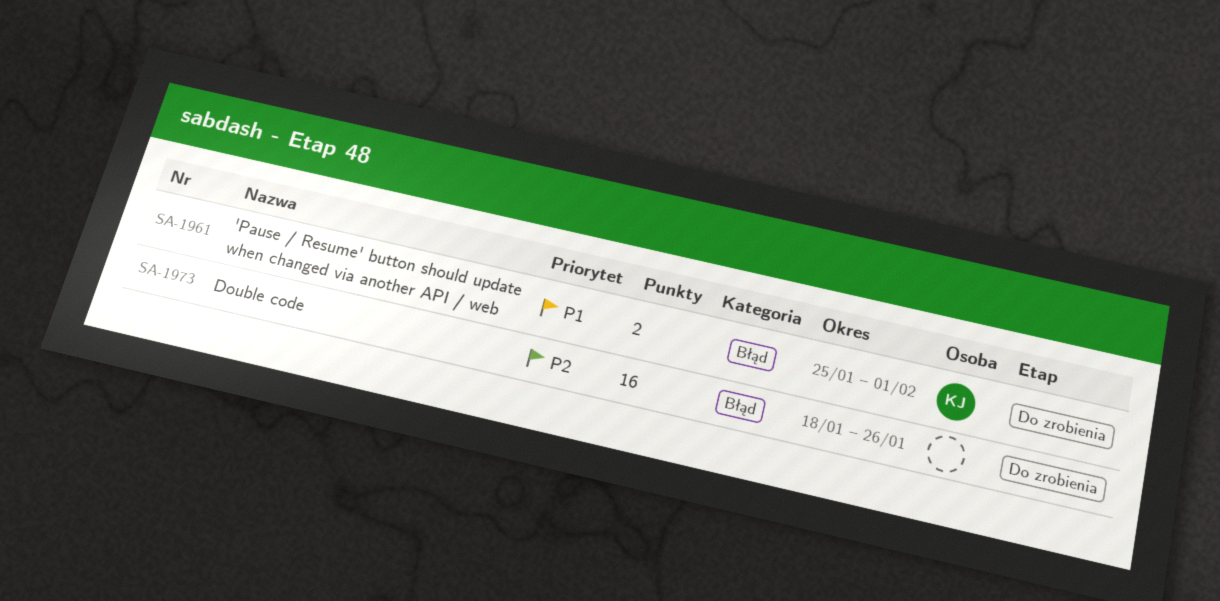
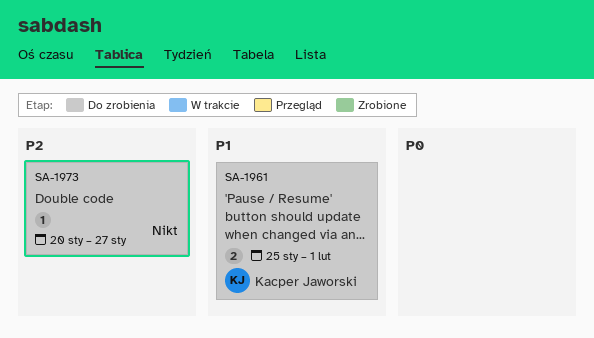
SA-1973, estimate: 16 -> 1
SA-1973, start: Jan 18 -> Jan 20
SA-1973, due: Jan 26 -> Jan 27

